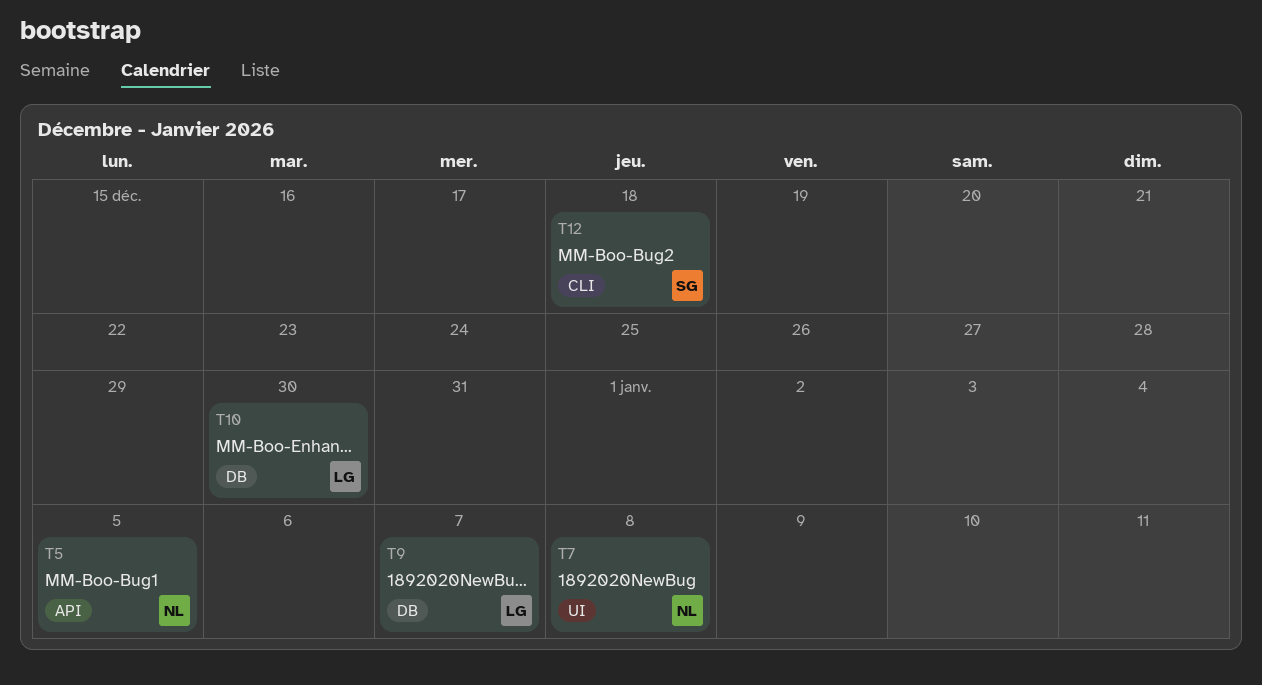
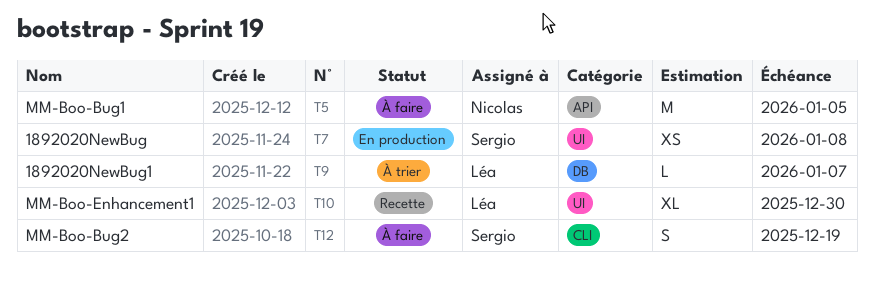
T7, owner: Nicolas -> Sergio
T10, label: DB -> UI
T12, due: Dec 18 -> Dec 19

